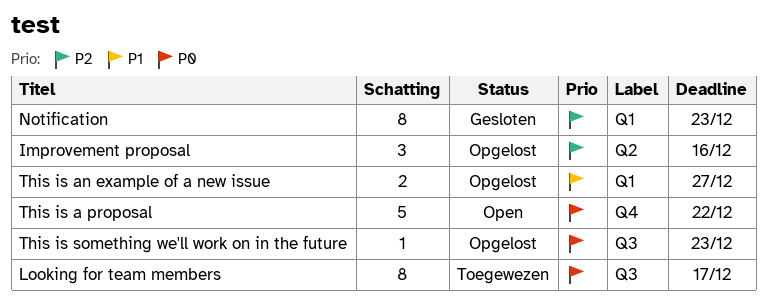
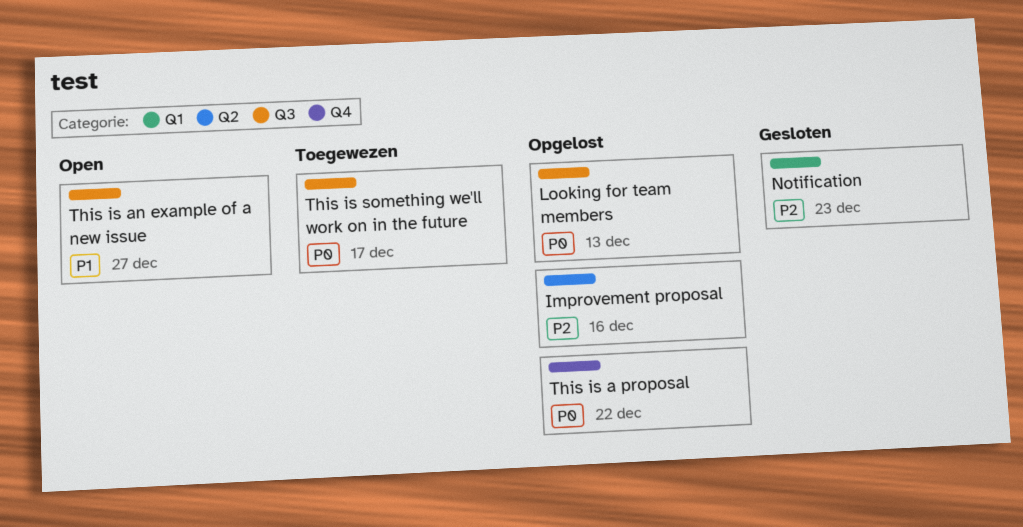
Looking for team members, status: Toegewezen -> Opgelost
Looking for team members, due: Dec 17 -> Dec 13
This is a proposal, status: Open -> Opgelost
This is an example of a new issue, status: Opgelost -> Open
This is an example of a new issue, label: Q1 -> Q3
This is something we'll work on in the future, status: Opgelost -> Toegewezen
This is something we'll work on in the future, due: Dec 23 -> Dec 17

